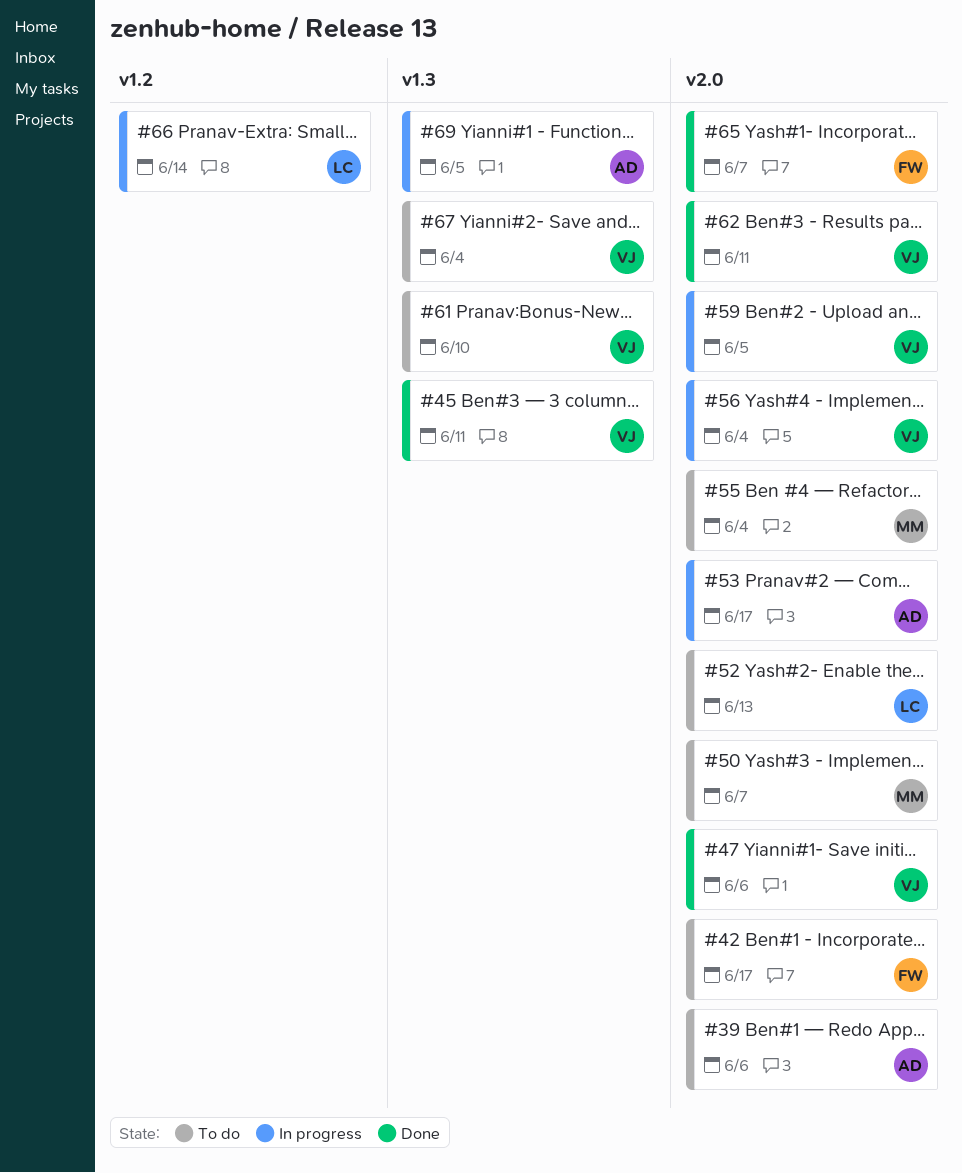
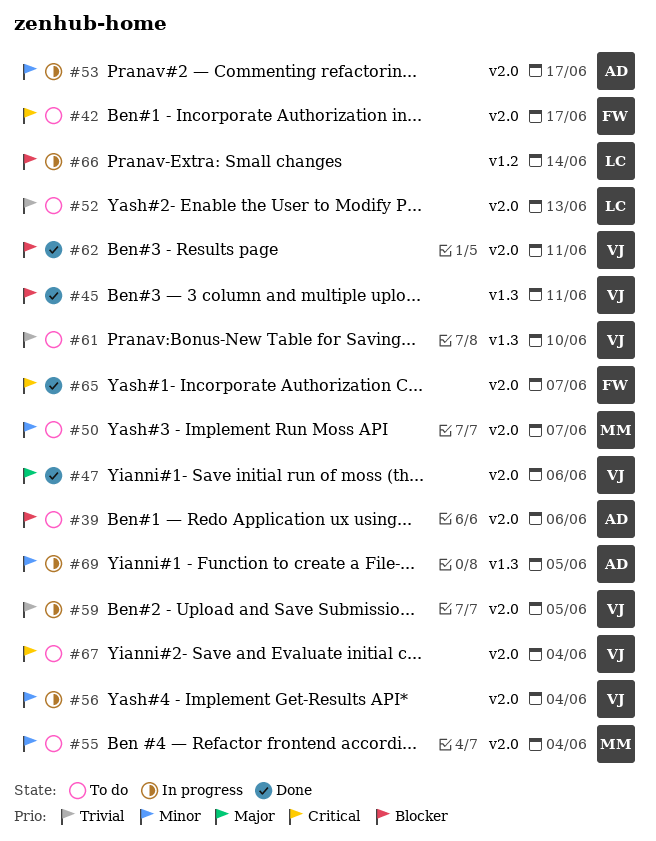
#67, label: v1.3 -> v2.0

